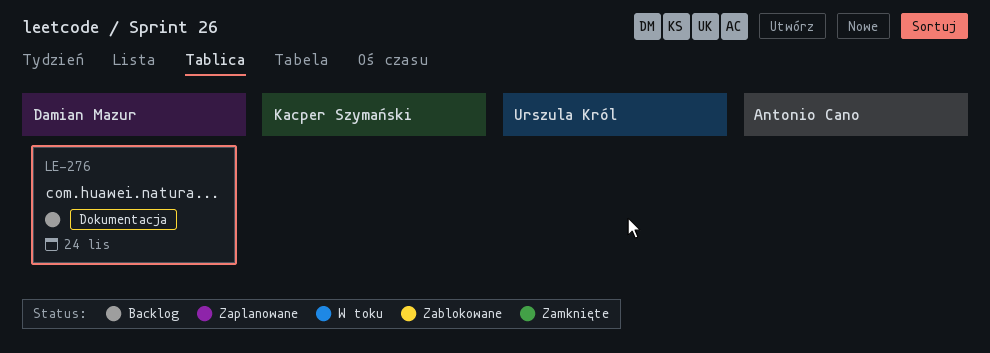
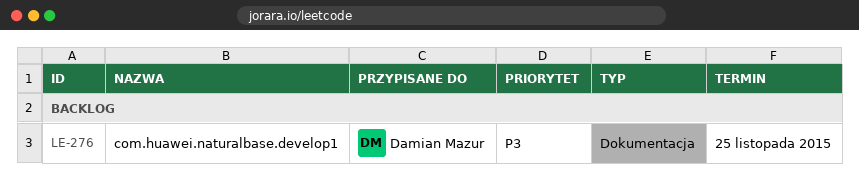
LE-276, due: Nov 24 -> Nov 25

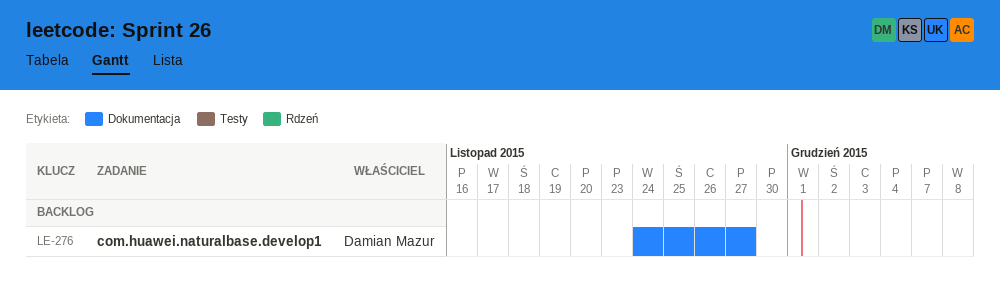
LE-276, due: Nov 25 -> Nov 27

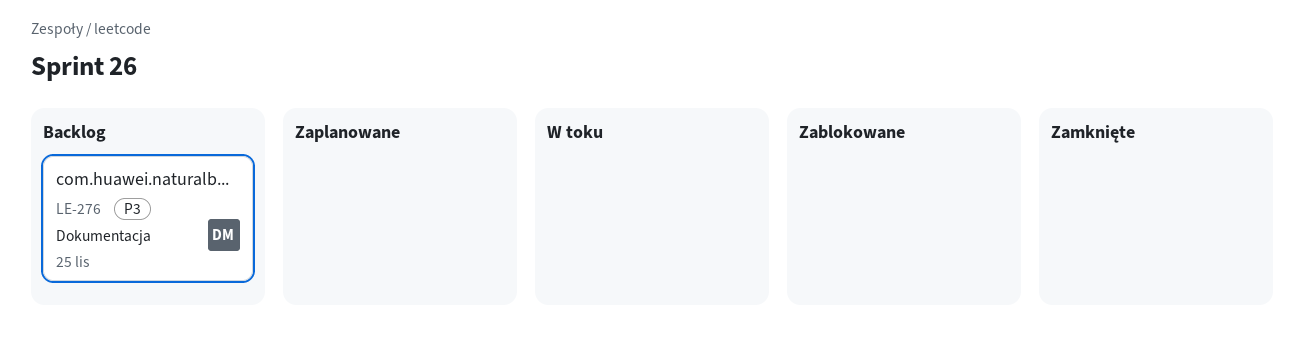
LE-276, due: Nov 27 -> Nov 25

